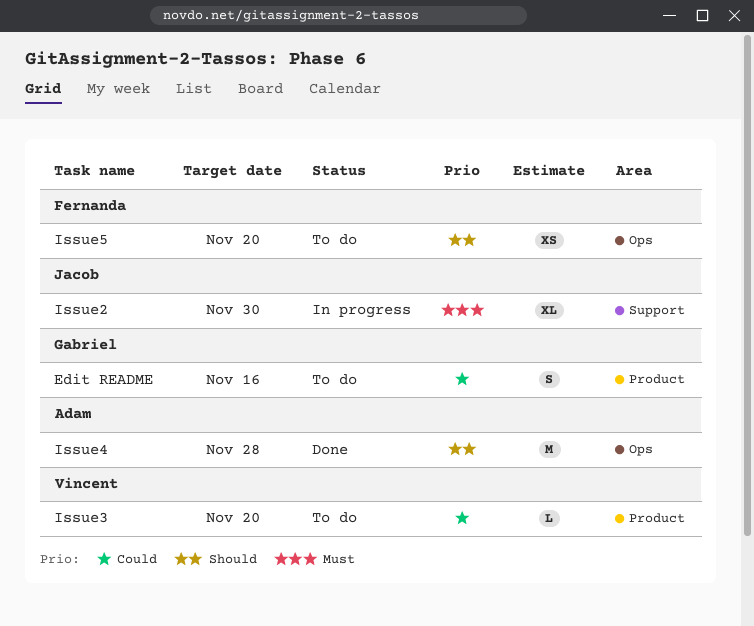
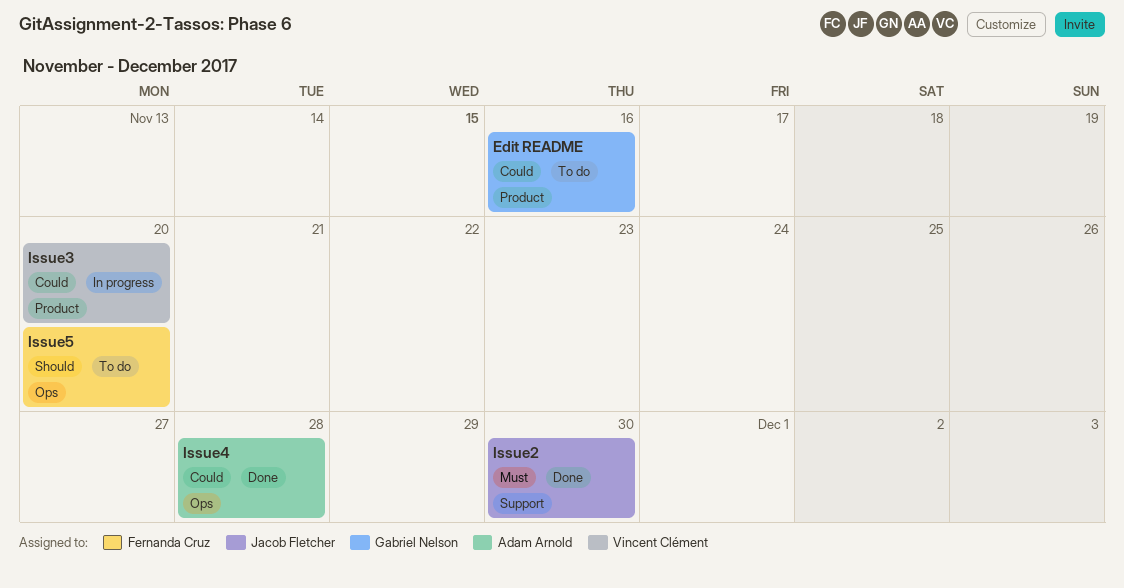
Issue2, status: In progress -> Done
Issue3, status: To do -> In progress
Issue4, priority: Should -> Could

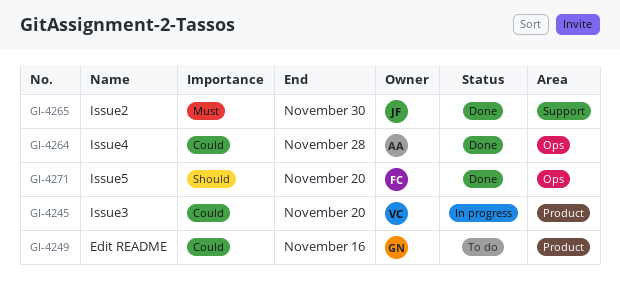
Issue5, status: To do -> Done

